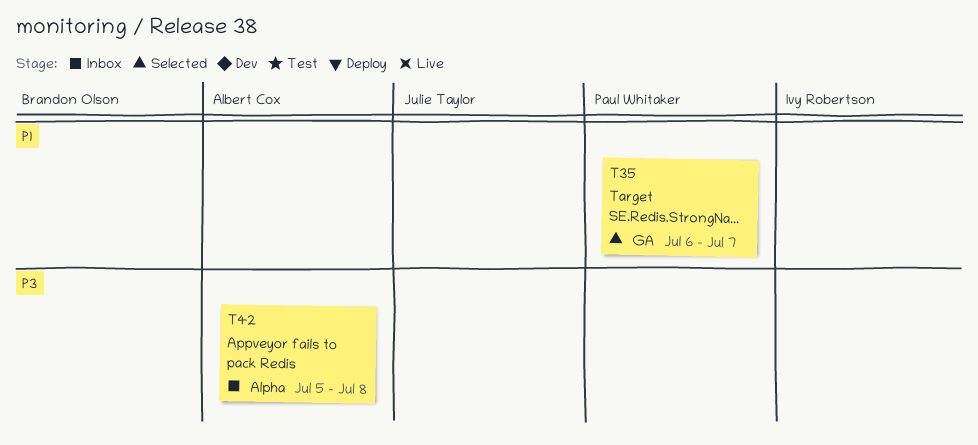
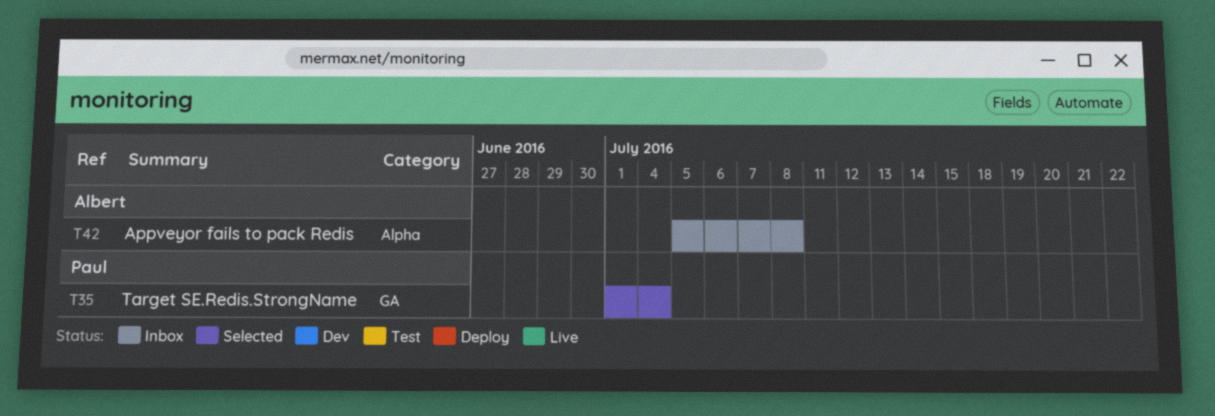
T35, start: Jul 6 -> Jul 1
T35, due: Jul 7 -> Jul 4

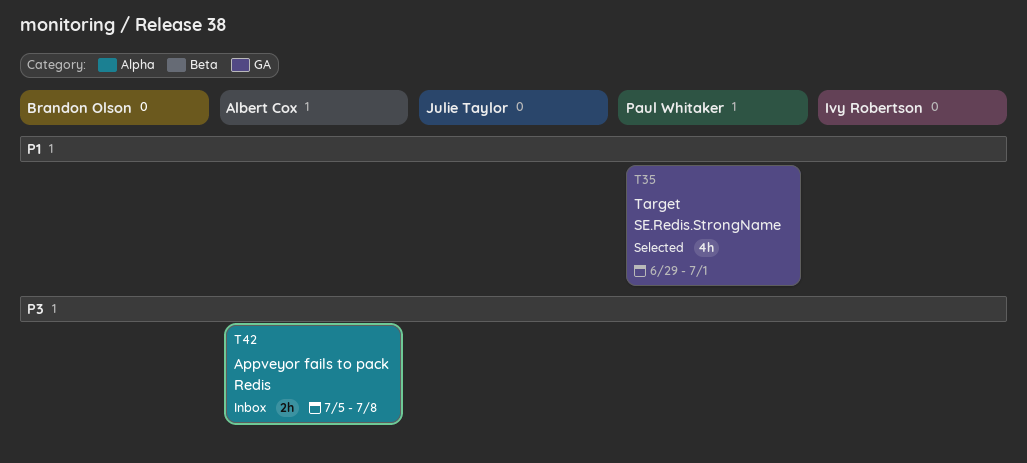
T35, start: Jul 1 -> Jun 29
T35, due: Jul 4 -> Jul 1

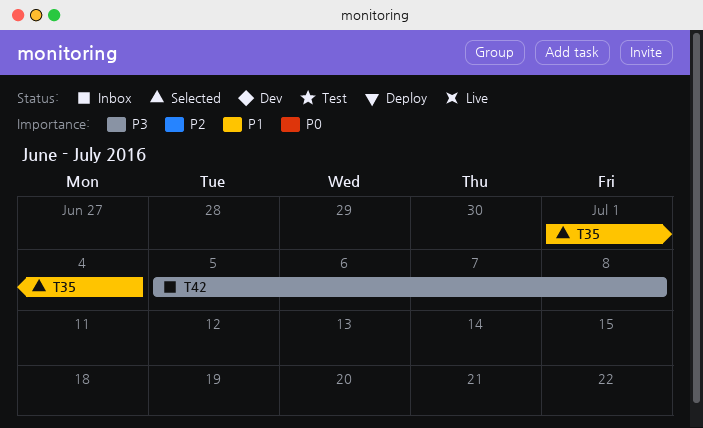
T35, start: Jun 29 -> Jul 1
T35, due: Jul 1 -> Jul 4

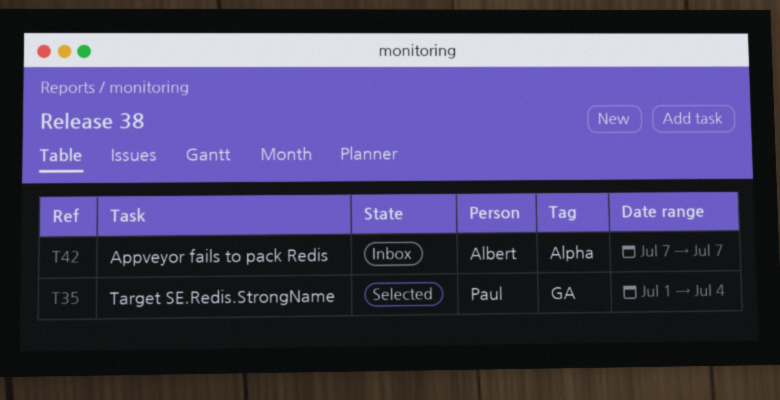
T42, start: Jul 5 -> Jul 7
T42, due: Jul 8 -> Jul 7

